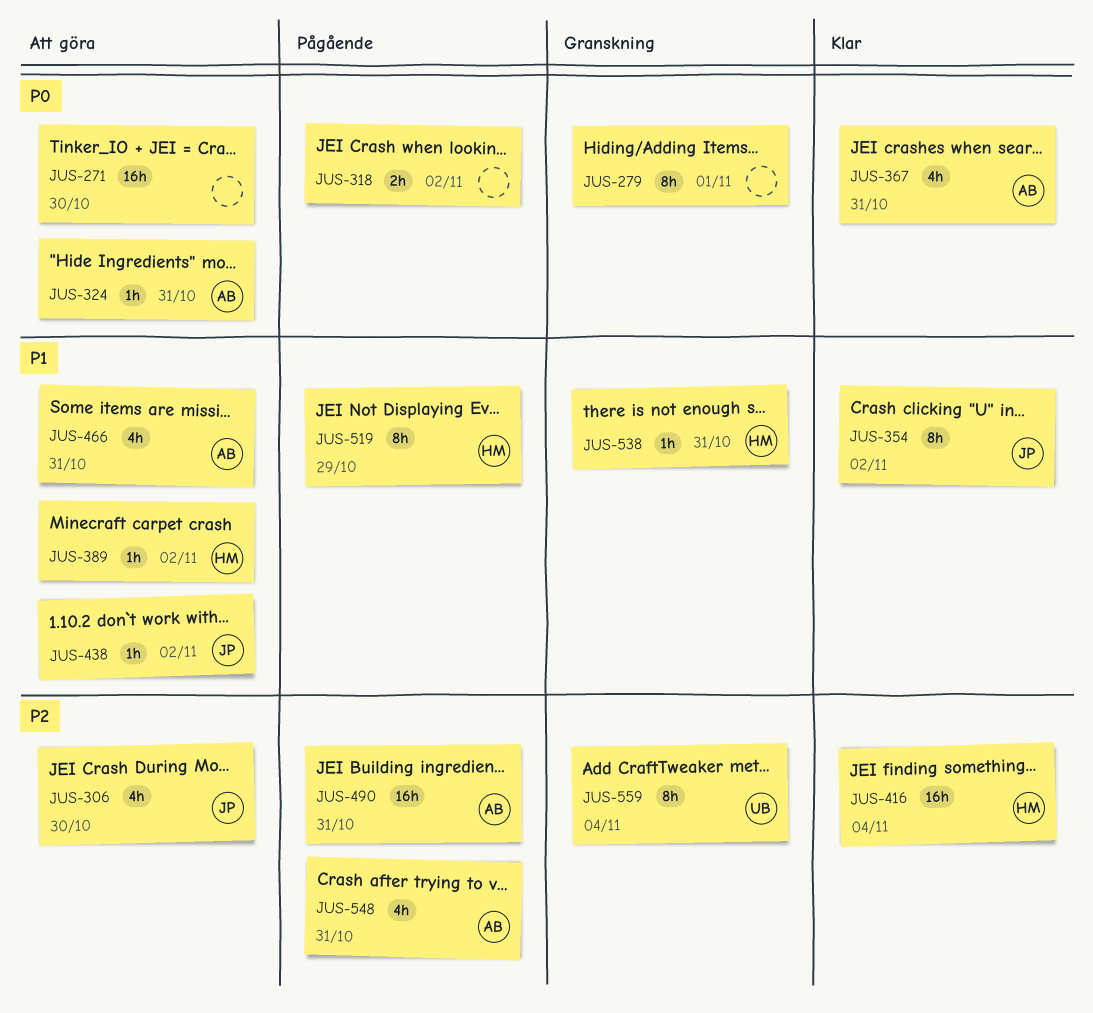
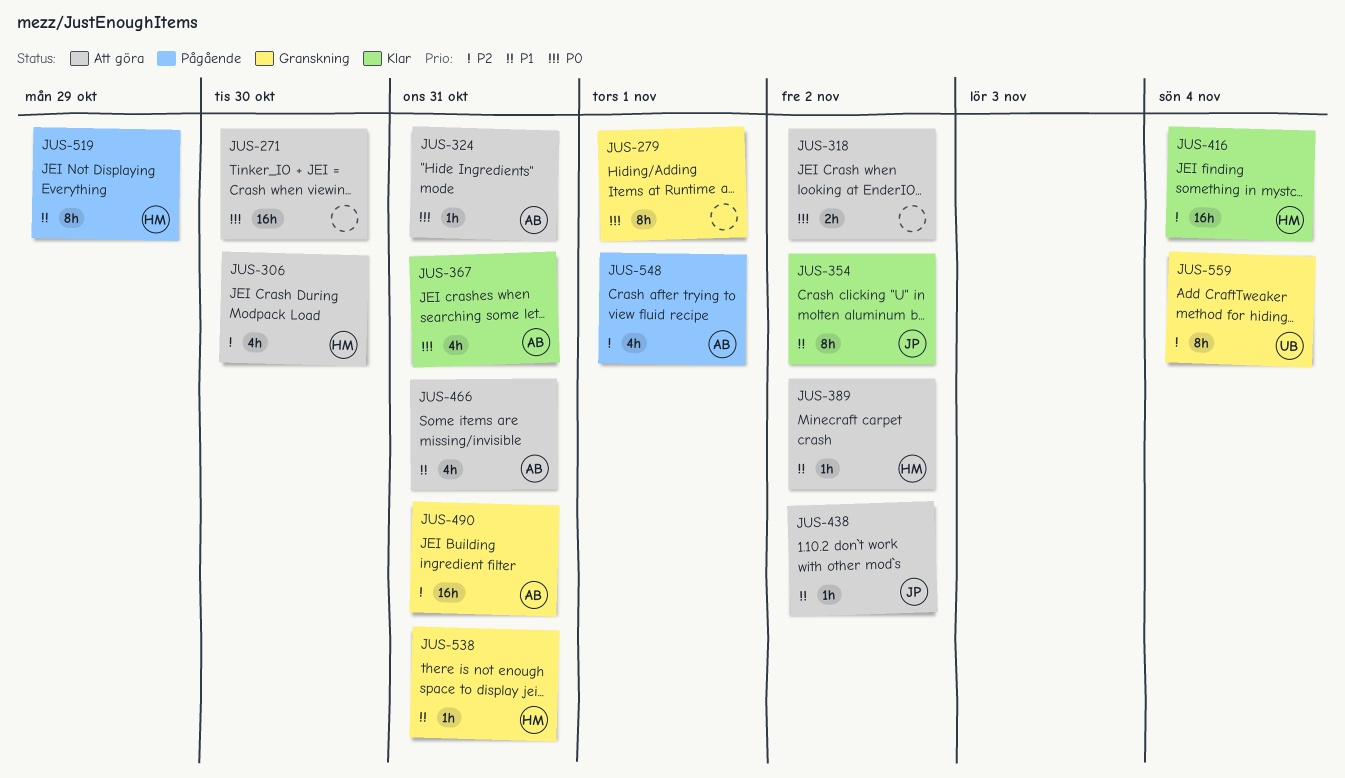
JUS-306, owner: JP -> HM
JUS-318, status: Pågående -> Att göra
JUS-490, status: Pågående -> Granskning
JUS-548, due: Oct 31 -> Nov 1

